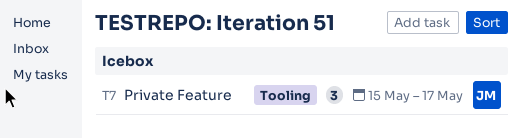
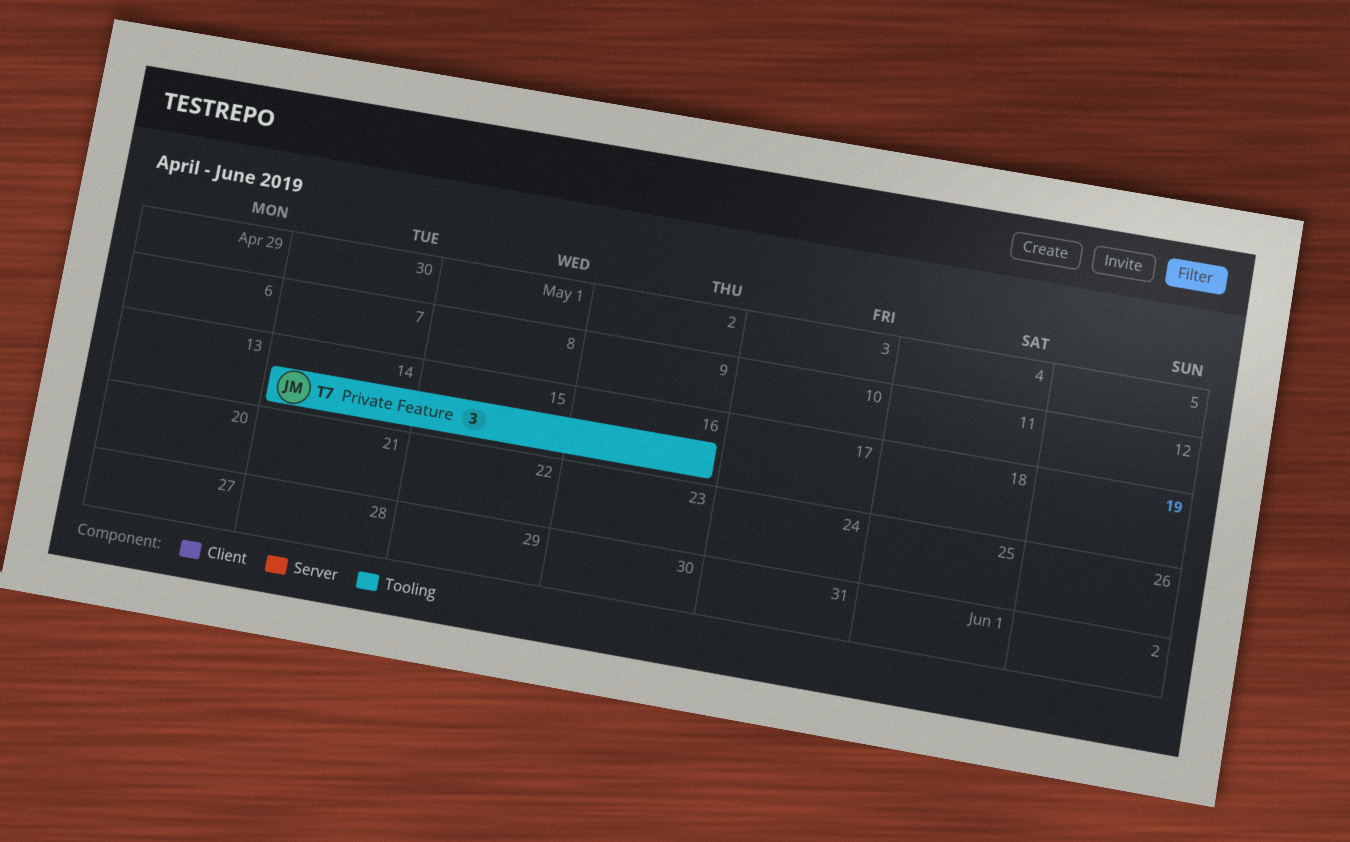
T7, start: May 15 -> May 14
T7, due: May 17 -> May 16

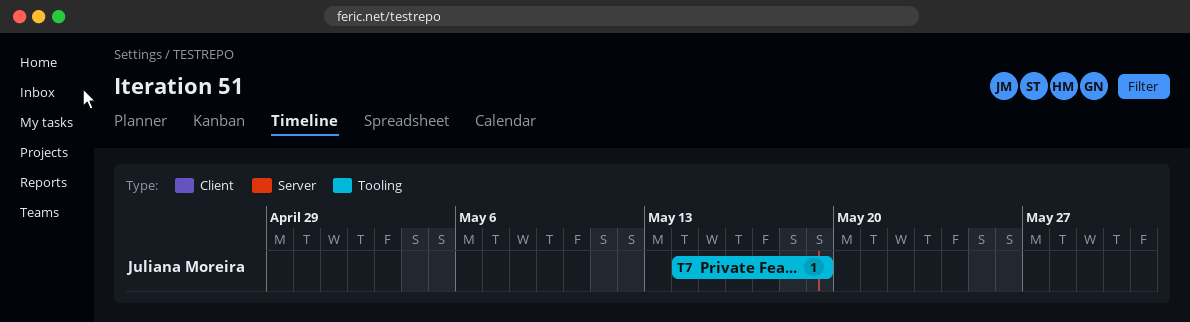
T7, estimate: 3 -> 1
T7, due: May 16 -> May 19

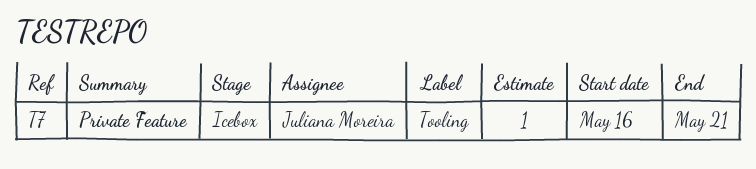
T7, start: May 14 -> May 16
T7, due: May 19 -> May 21

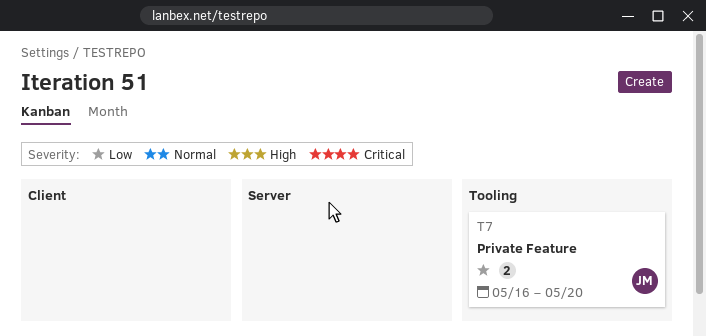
T7, estimate: 1 -> 2
T7, due: May 21 -> May 20

